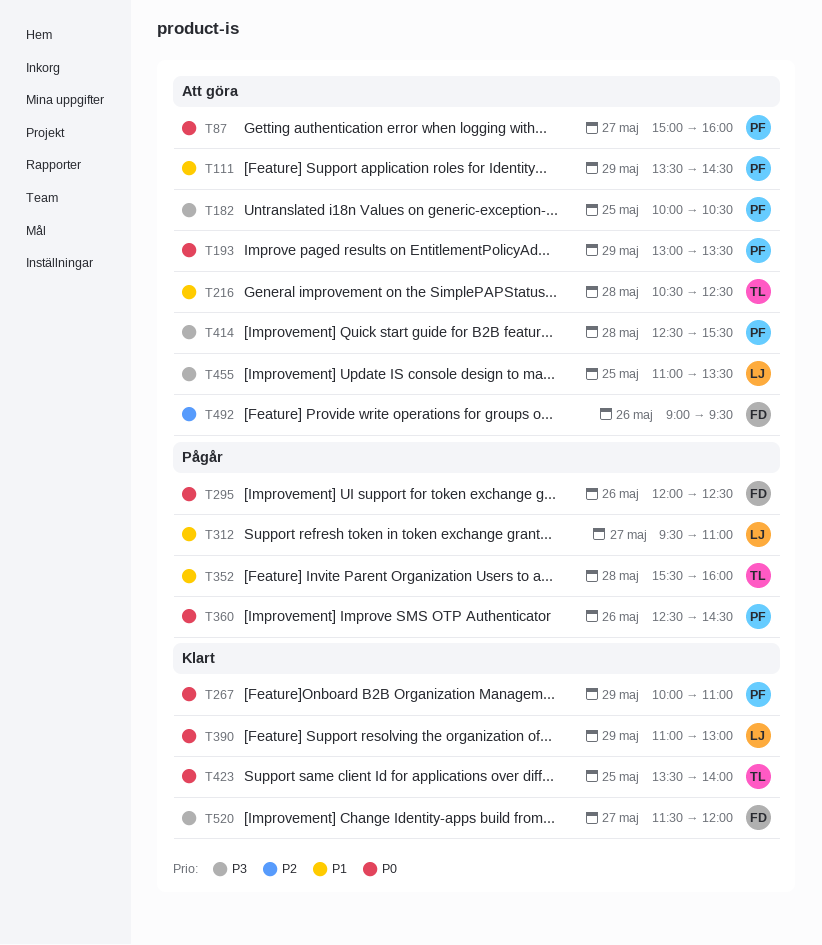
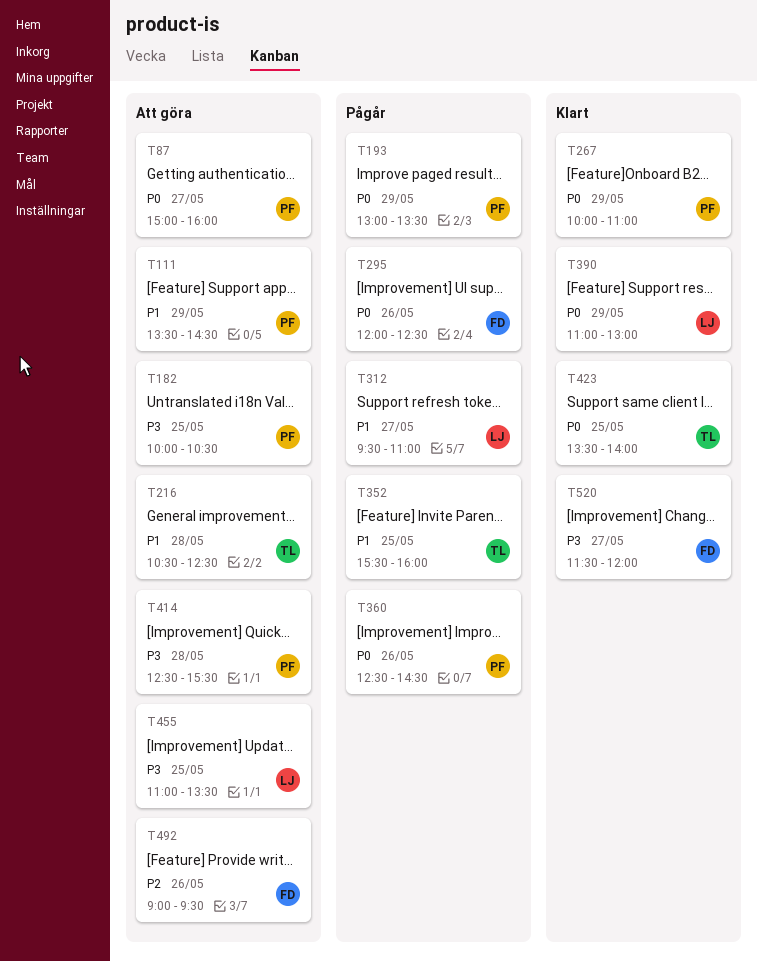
T193, status: Att göra -> Pågår
T352, day: May 28 -> May 25

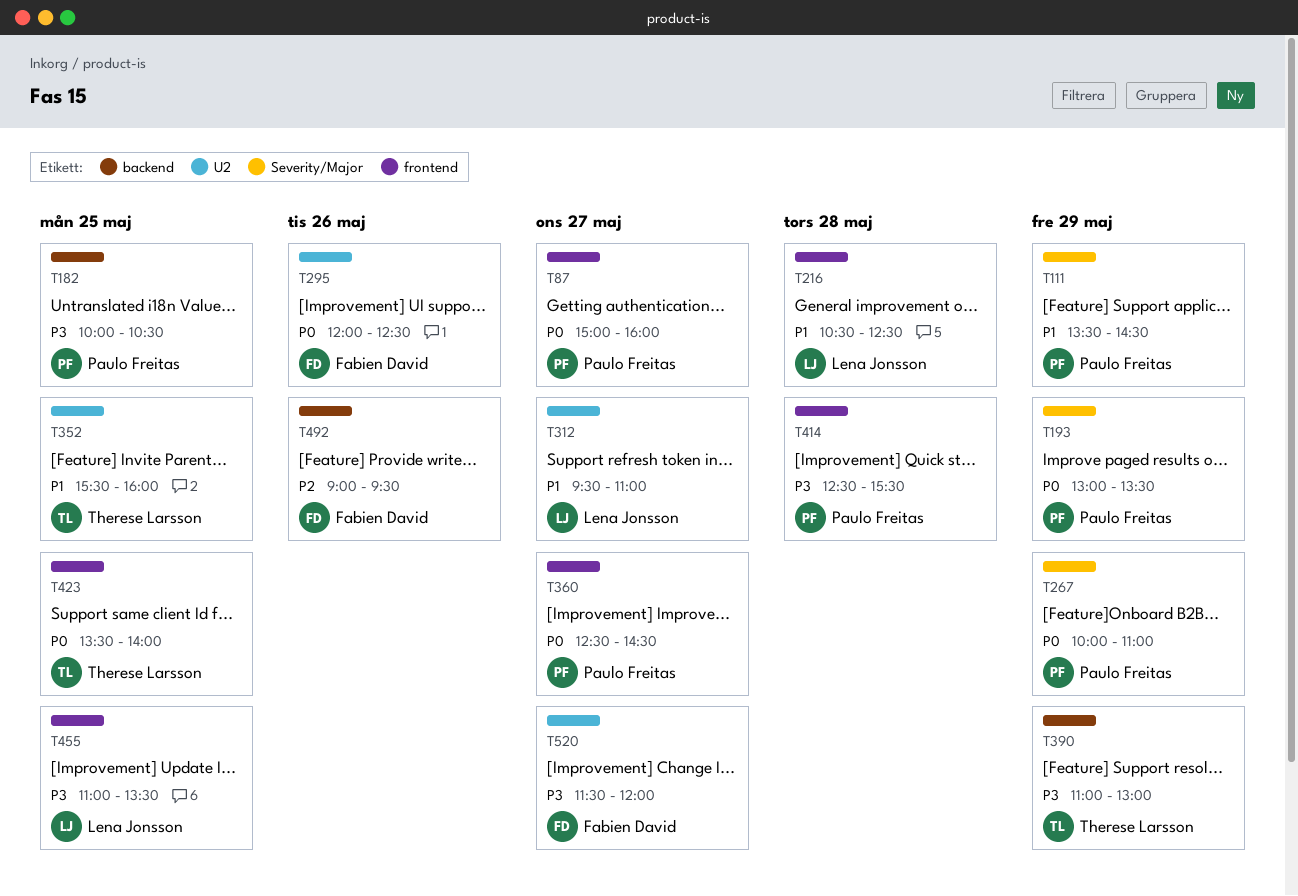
T216, owner: Therese Larsson -> Lena Jonsson
T360, day: May 26 -> May 27
T390, owner: Lena Jonsson -> Therese Larsson
T390, priority: P0 -> P3

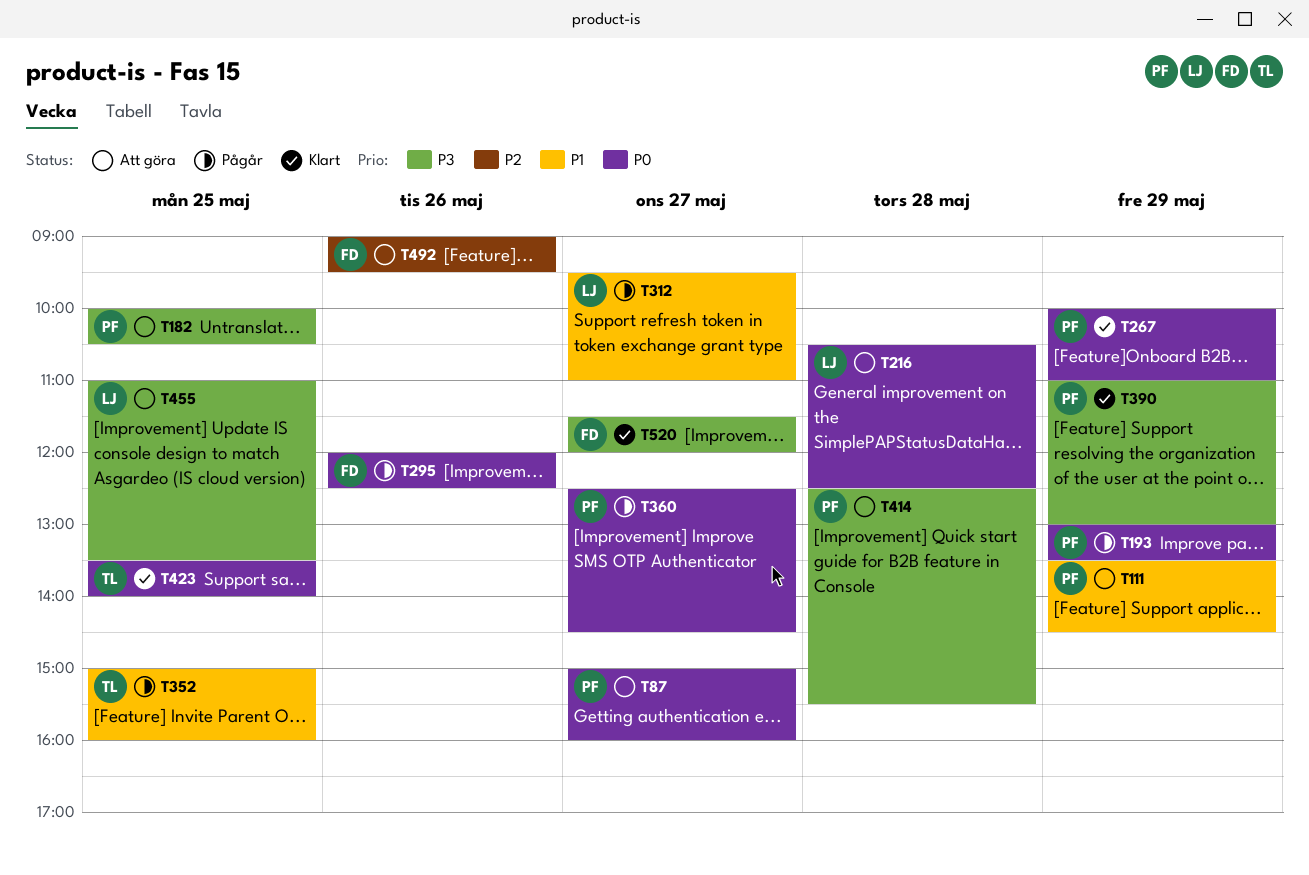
T216, priority: P1 -> P0
T352, begins: 15:30 -> 15:00
T390, owner: Therese Larsson -> Paulo Freitas

